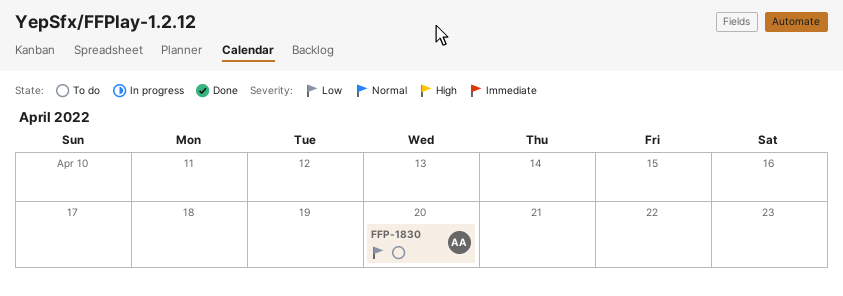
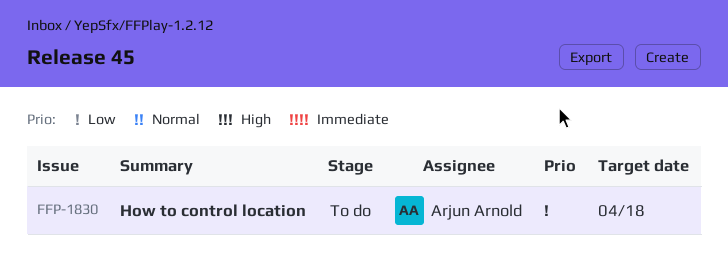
FFP-1830, due: Apr 20 -> Apr 18

